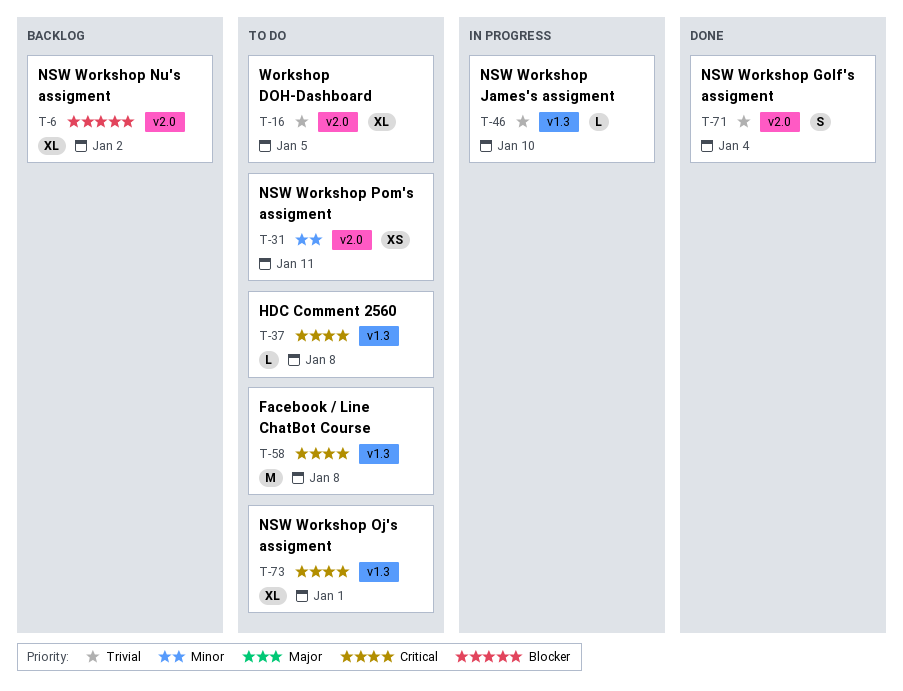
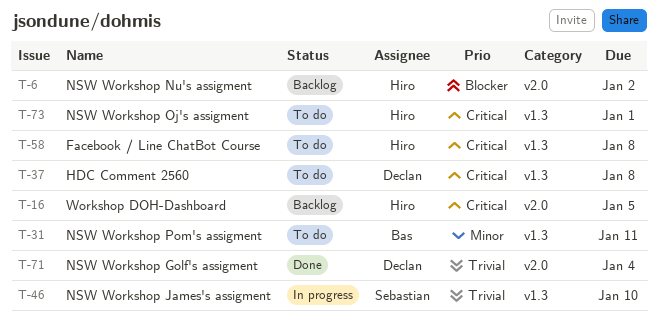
T-16, status: To do -> Backlog
T-16, priority: Trivial -> Critical
T-31, label: v2.0 -> v1.3

